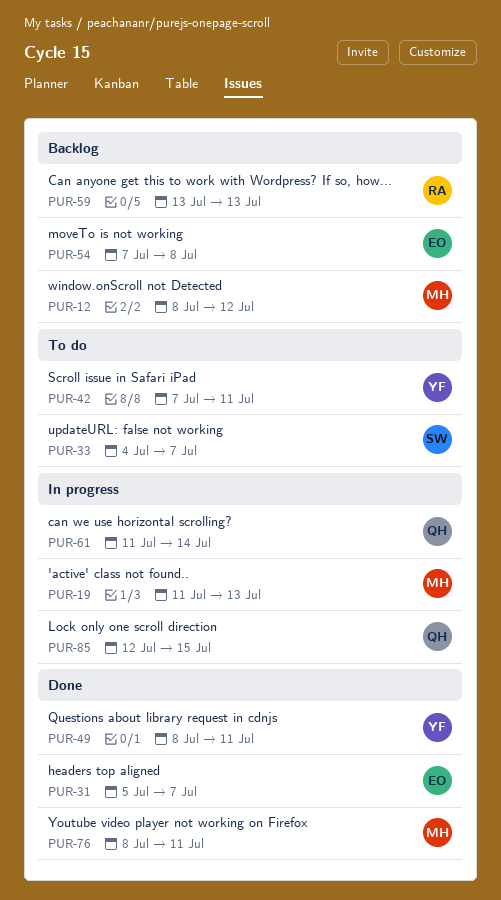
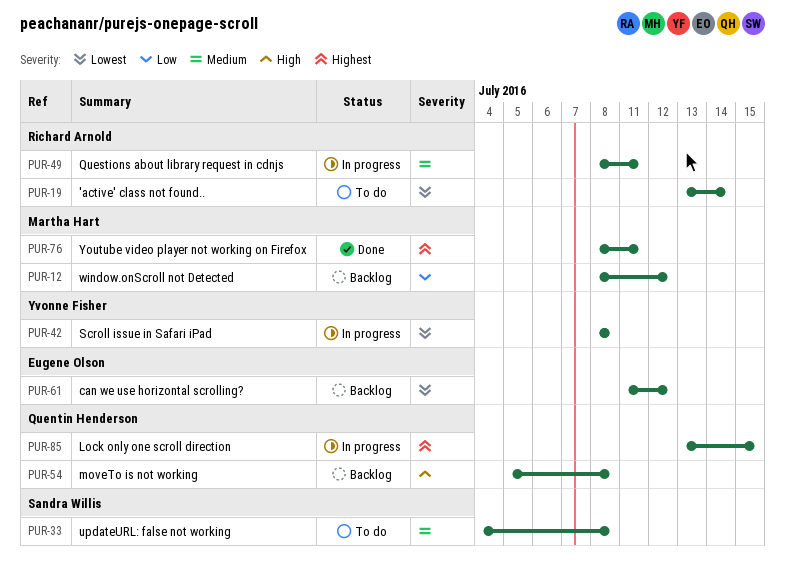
PUR-19, status: In progress -> To do
PUR-19, owner: Martha Hart -> Richard Arnold
PUR-19, start: Jul 11 -> Jul 13
PUR-19, due: Jul 13 -> Jul 14
PUR-31: present -> none
PUR-33, due: Jul 7 -> Jul 8
PUR-42, status: To do -> In progress
PUR-42, start: Jul 7 -> Jul 8
PUR-42, due: Jul 11 -> Jul 8
PUR-49, status: Done -> In progress
PUR-49, owner: Yvonne Fisher -> Richard Arnold
PUR-54, owner: Eugene Olson -> Quentin Henderson
PUR-54, start: Jul 7 -> Jul 5
PUR-59: present -> none
PUR-61, status: In progress -> Backlog
PUR-61, owner: Quentin Henderson -> Eugene Olson
PUR-61, due: Jul 14 -> Jul 12
PUR-85, start: Jul 12 -> Jul 13

